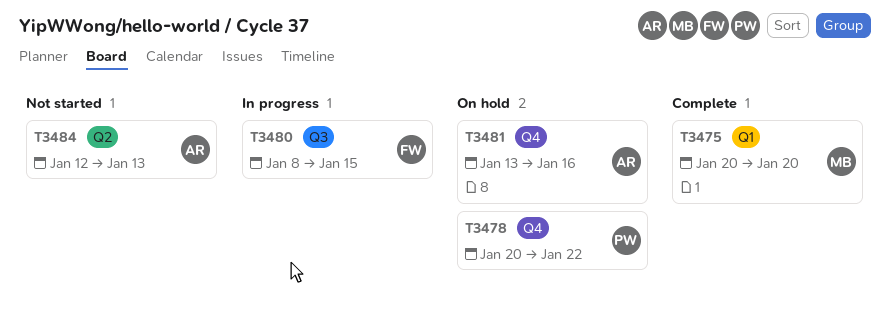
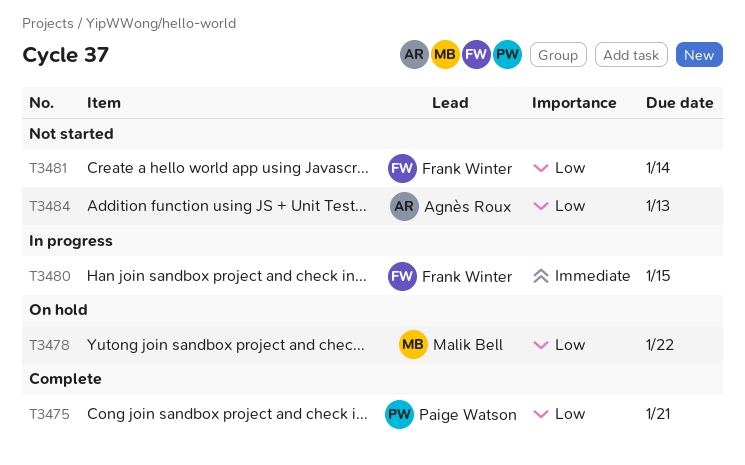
T3475, owner: Malik Bell -> Paige Watson
T3475, due: Jan 20 -> Jan 21
T3478, owner: Paige Watson -> Malik Bell
T3481, status: On hold -> Not started
T3481, owner: Agnès Roux -> Frank Winter
T3481, due: Jan 16 -> Jan 14

